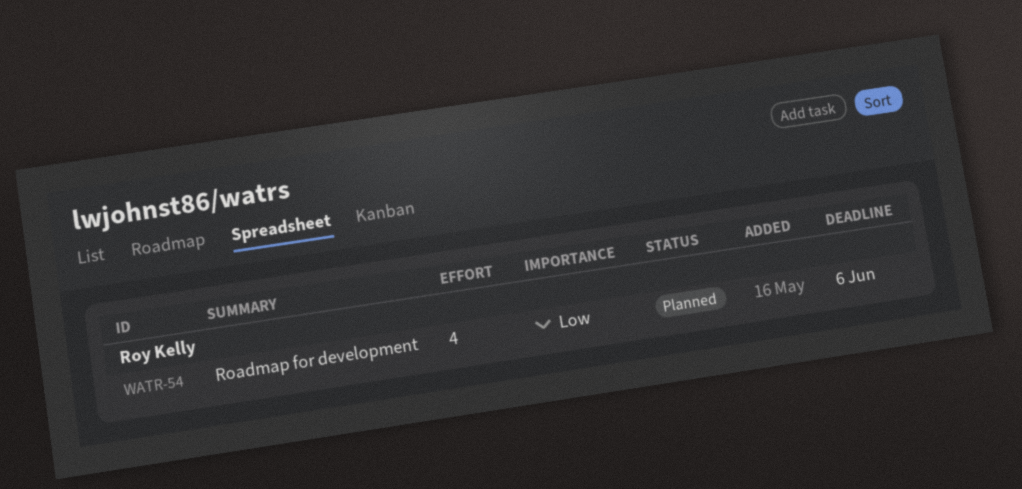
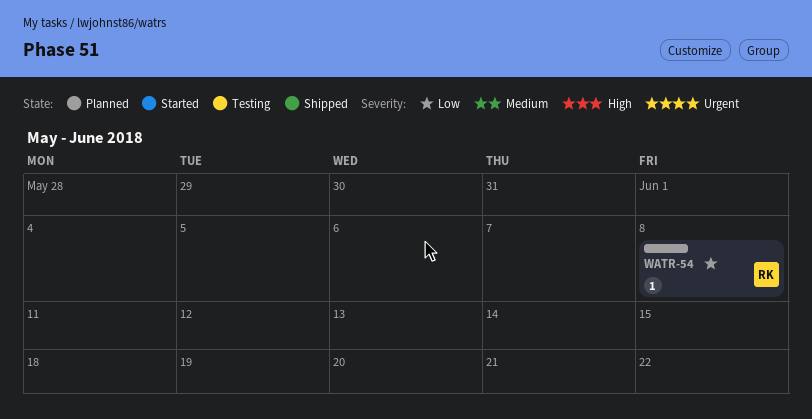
WATR-54, estimate: 4 -> 1
WATR-54, due: Jun 6 -> Jun 8

